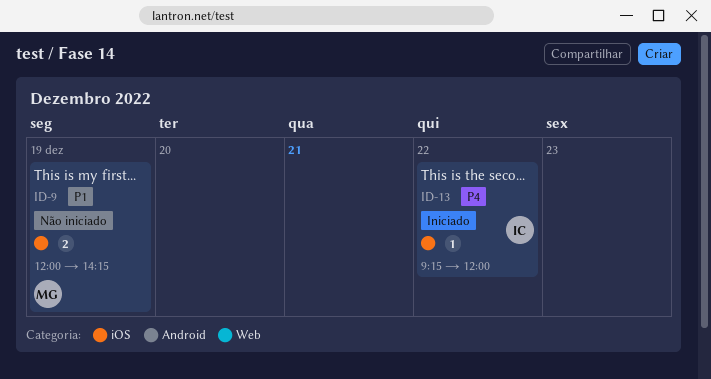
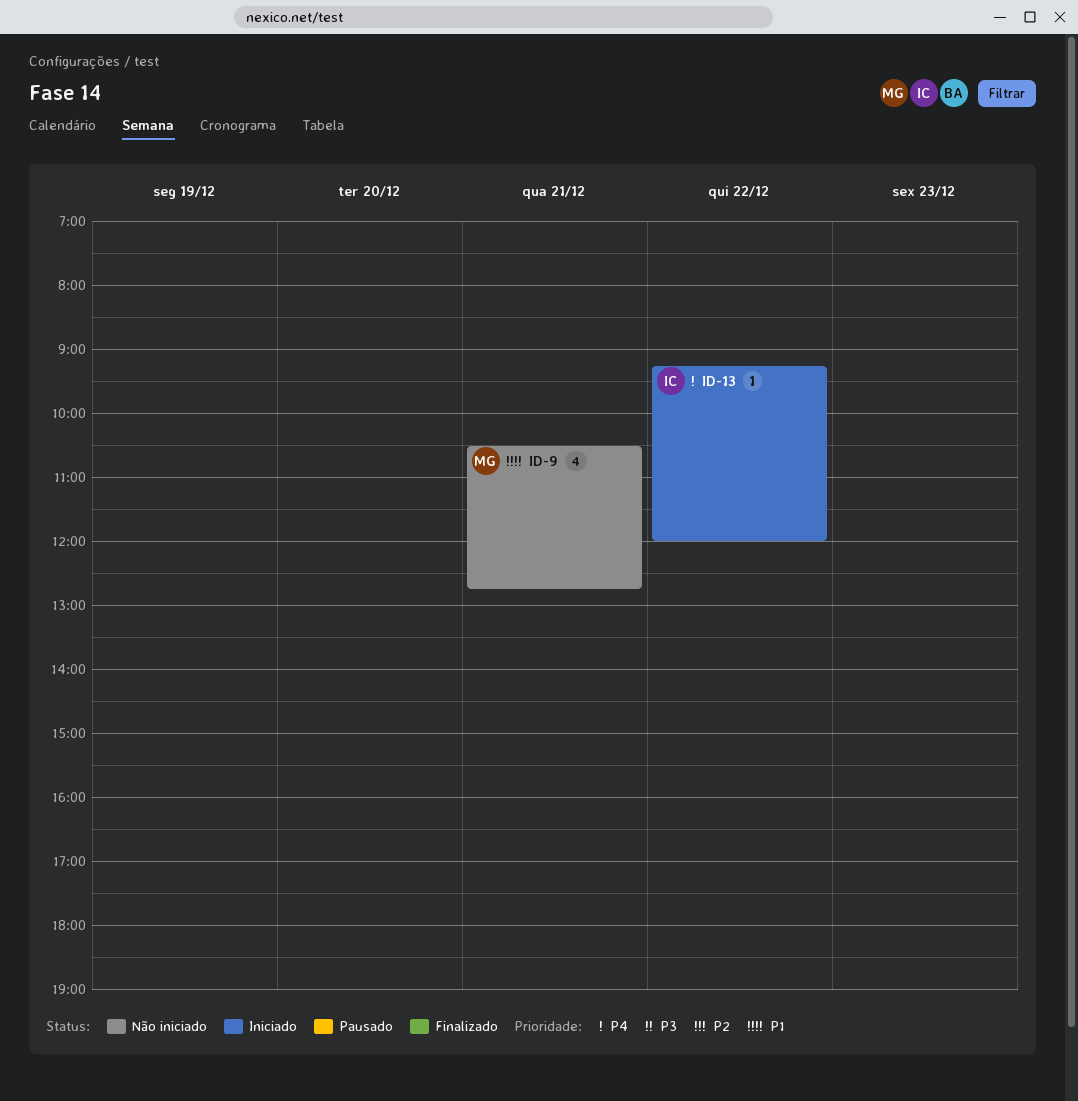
ID-9, estimate: 2 -> 4
ID-9, day: Dec 19 -> Dec 21
ID-9, begins: 12:00 -> 10:30
ID-9, ends: 14:15 -> 12:45

